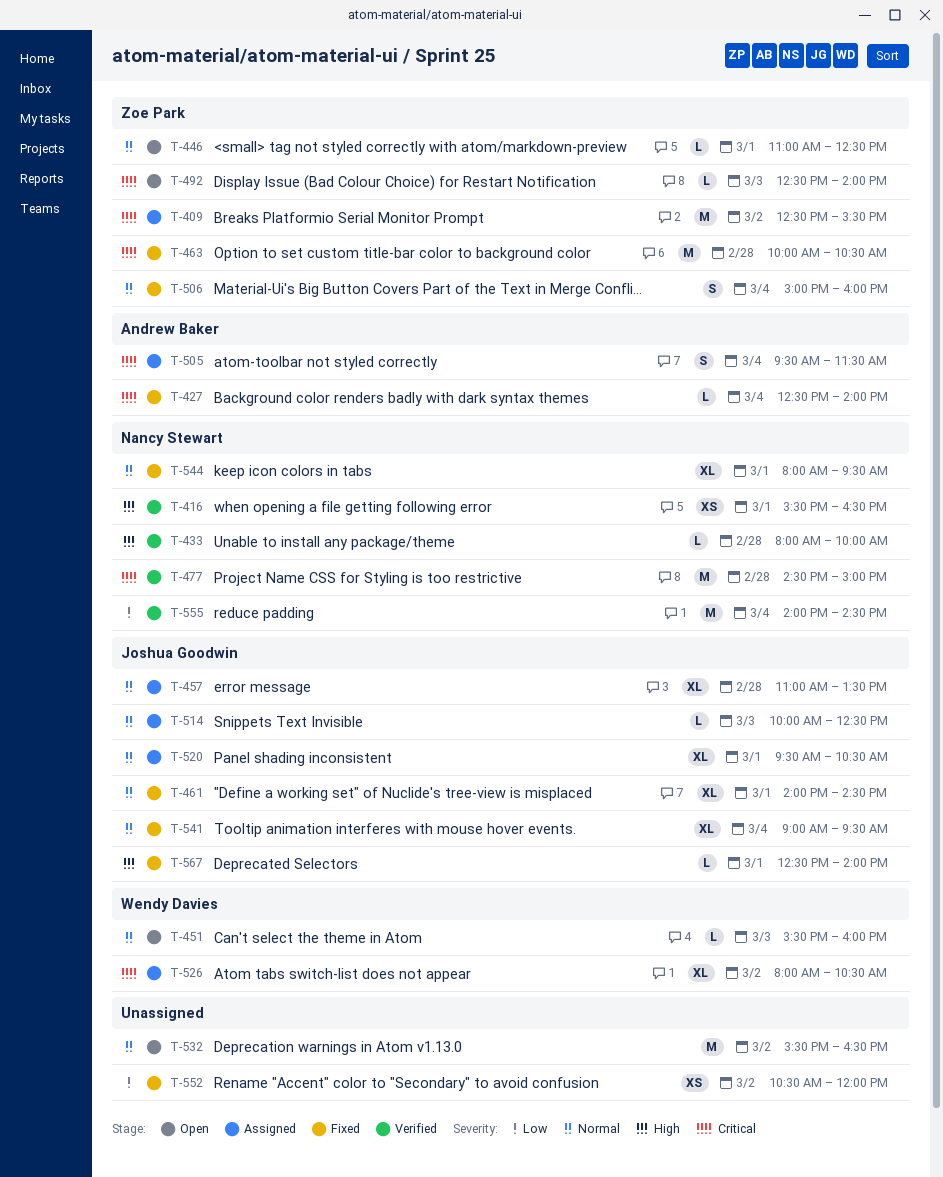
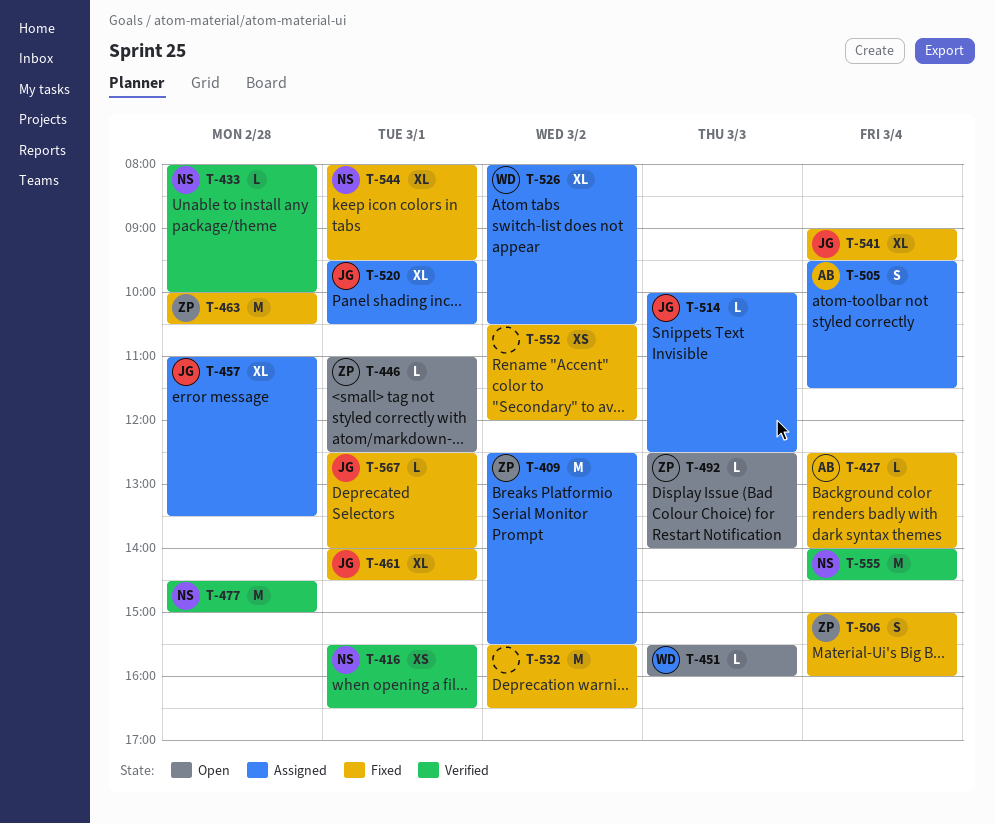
T-532, status: Open -> Fixed

